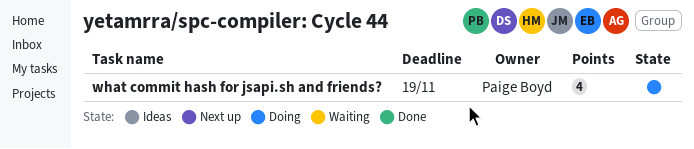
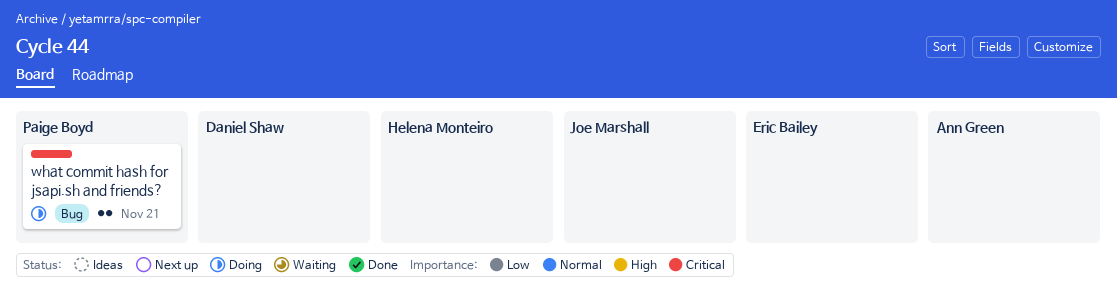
what commit hash for jsapi.sh and friends?, estimate: 4 -> 2
what commit hash for jsapi.sh and friends?, due: Nov 19 -> Nov 21

